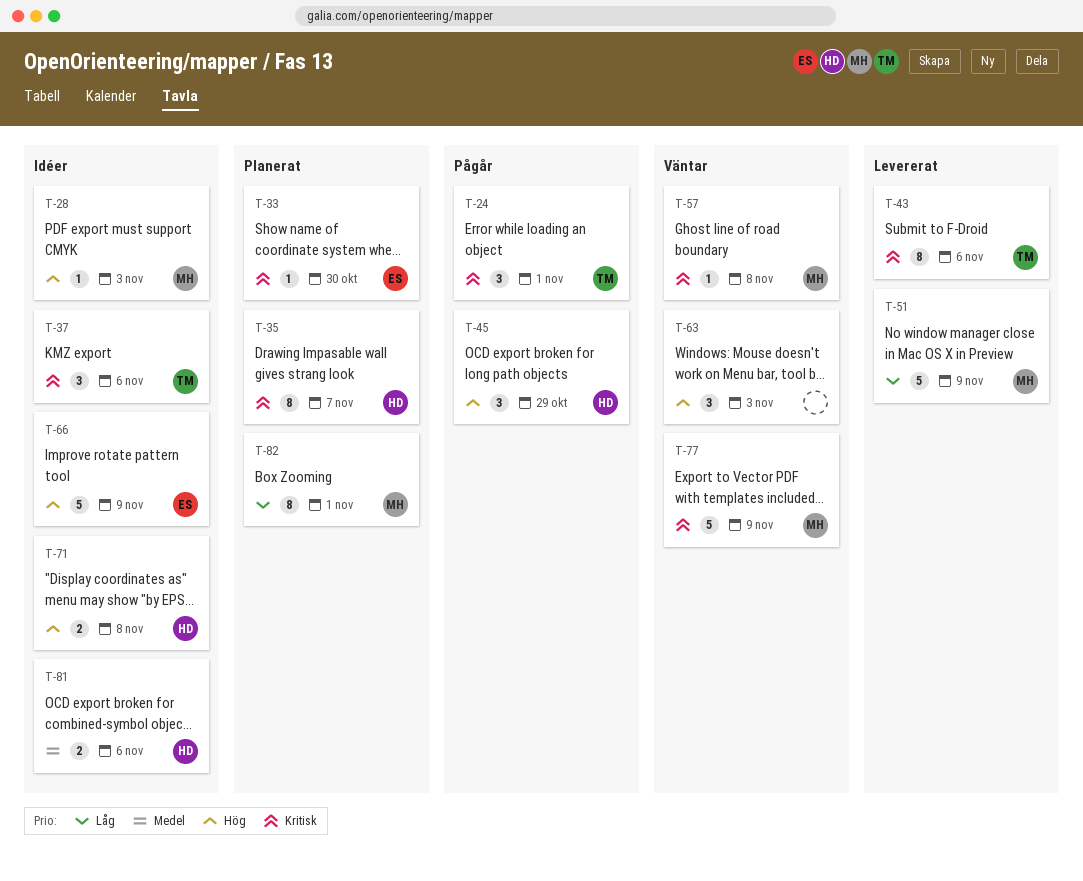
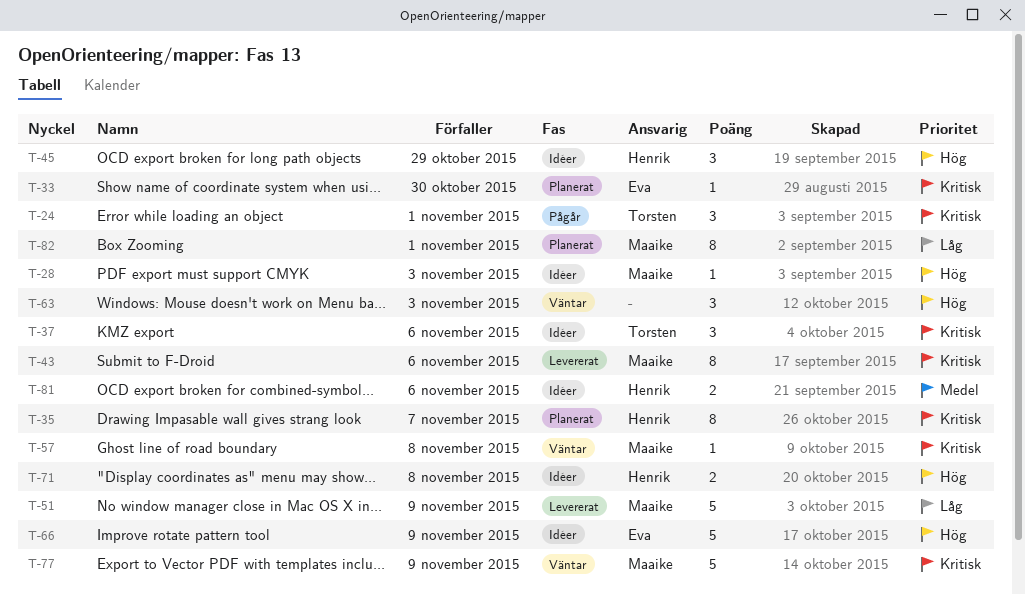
T-43, owner: Torsten -> Maaike
T-45, status: Pågår -> Idéer

